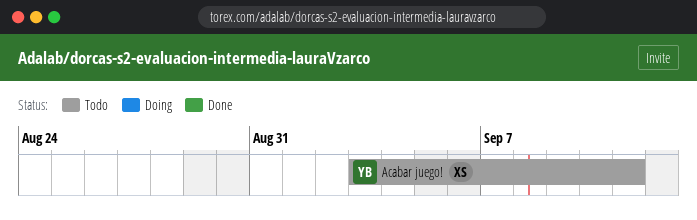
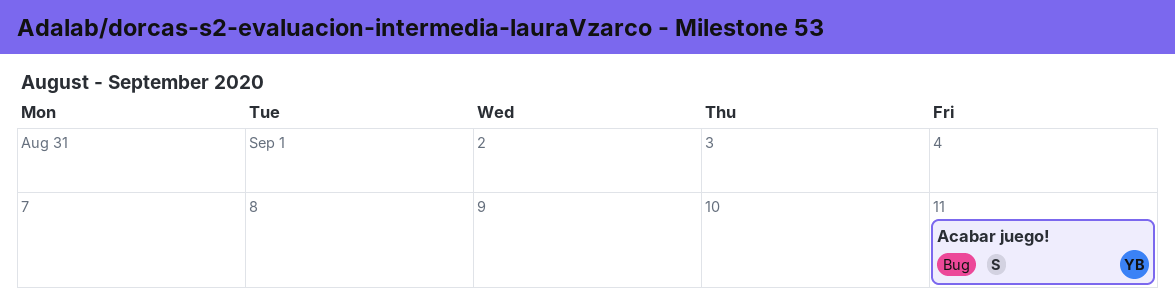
Acabar juego!, estimate: XS -> S

